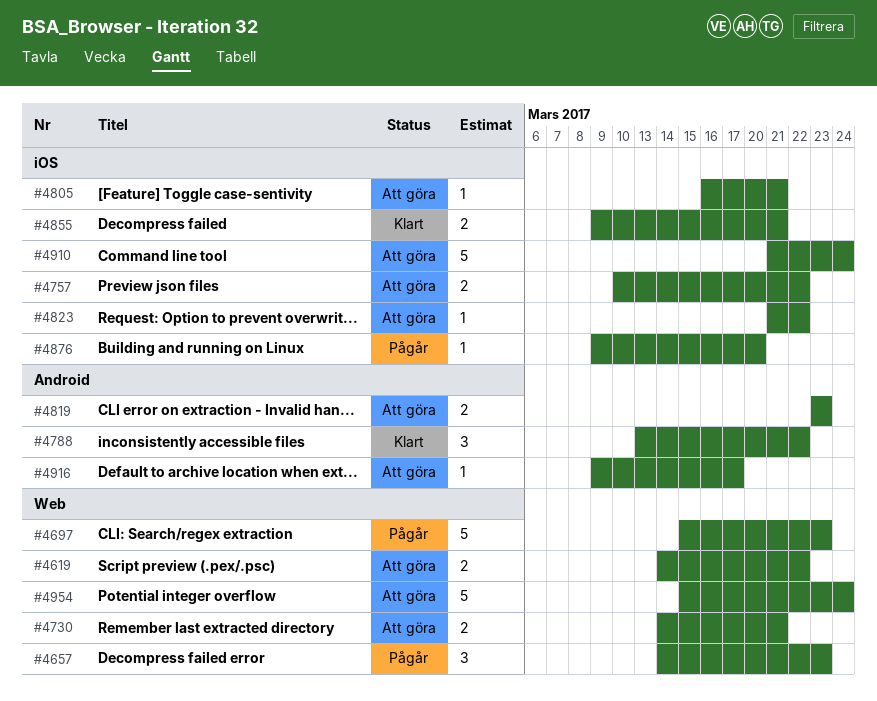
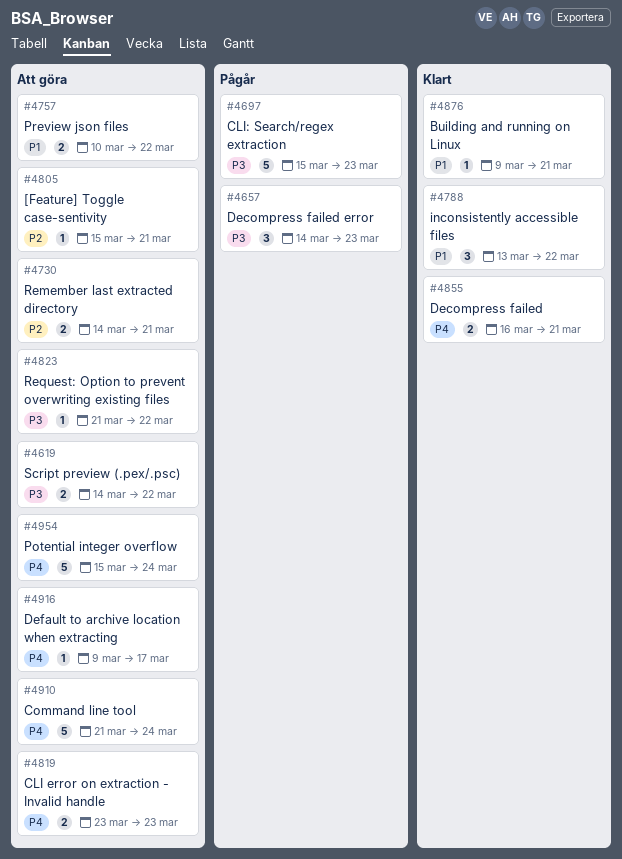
#4805, start: Mar 16 -> Mar 15
#4855, start: Mar 9 -> Mar 16
#4876, status: Pågår -> Klart
#4876, due: Mar 20 -> Mar 21

